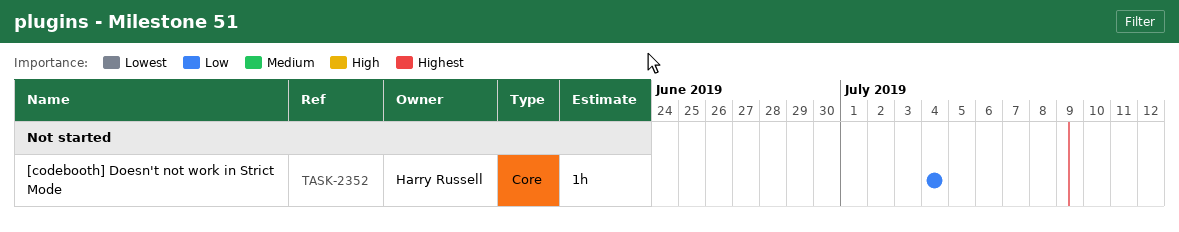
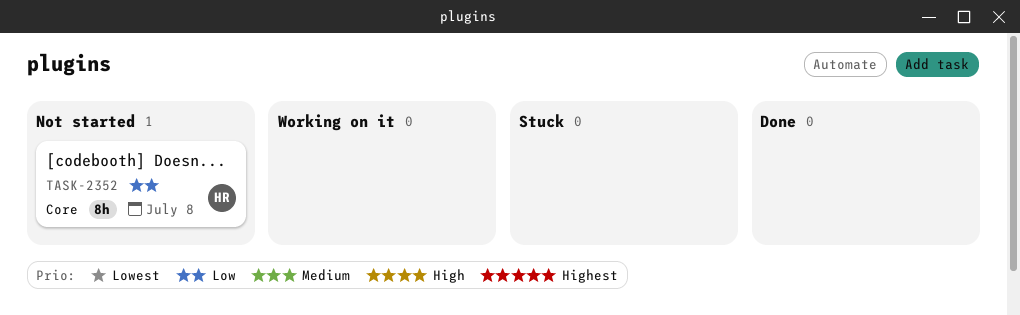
TASK-2352, estimate: 1h -> 8h
TASK-2352, due: Jul 4 -> Jul 8

